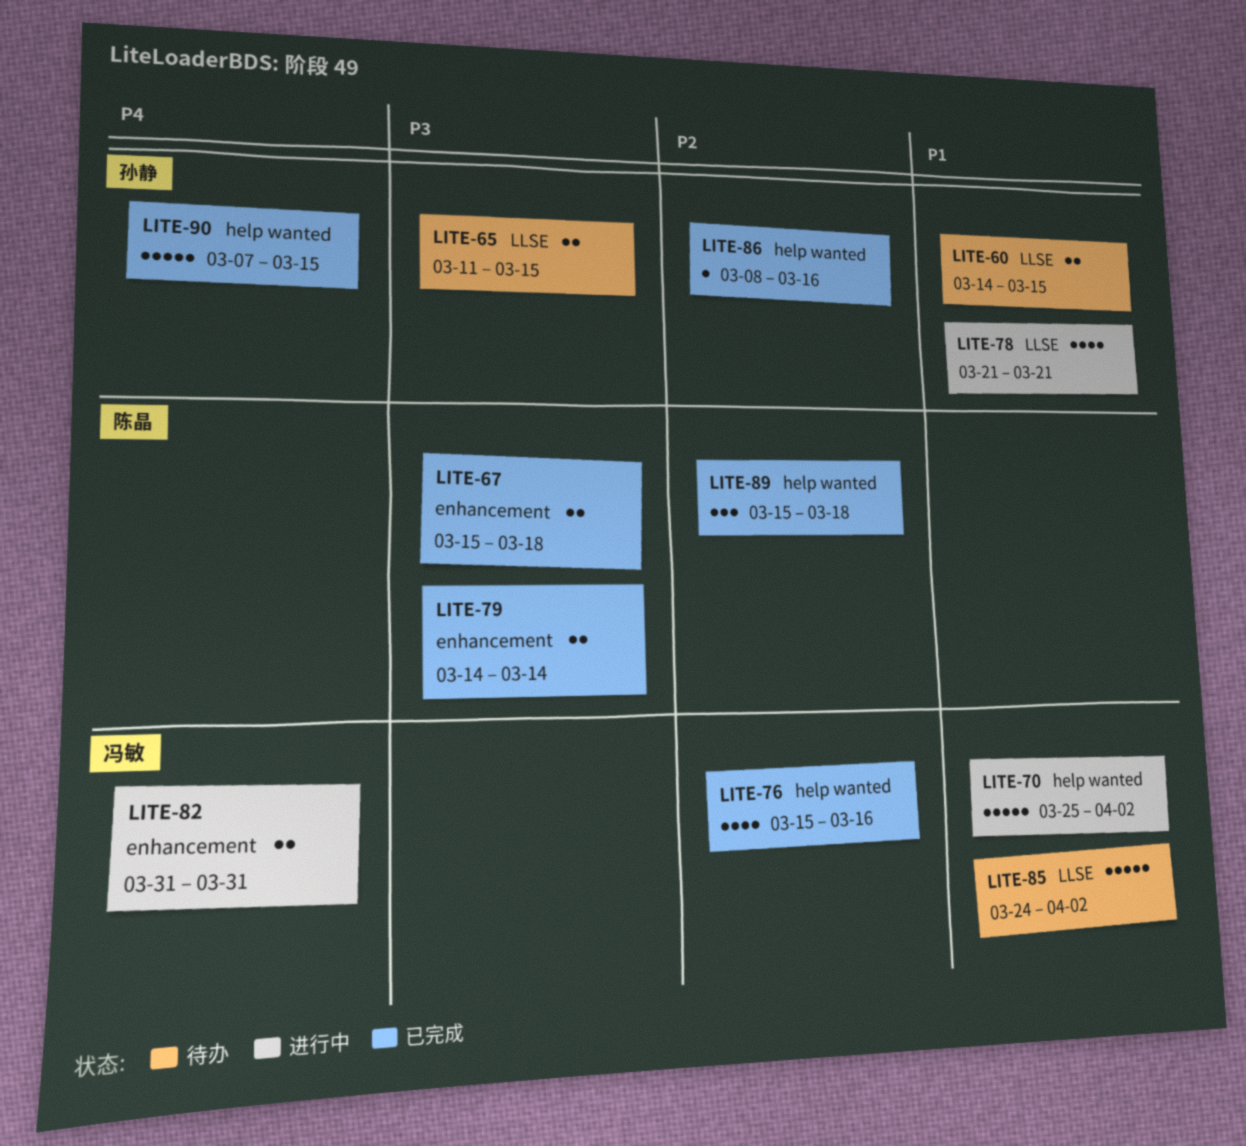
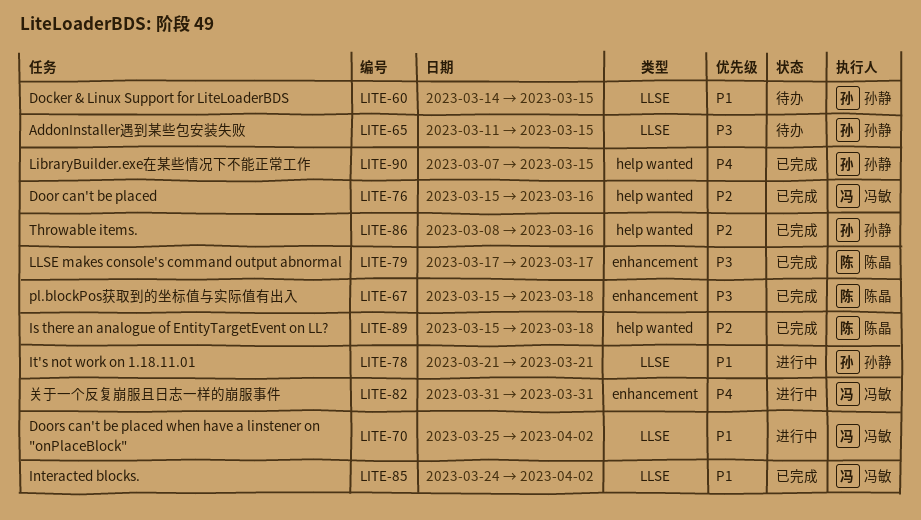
LITE-70, label: help wanted -> LLSE
LITE-79, start: Mar 14 -> Mar 17
LITE-79, due: Mar 14 -> Mar 17
LITE-85, status: 待办 -> 已完成

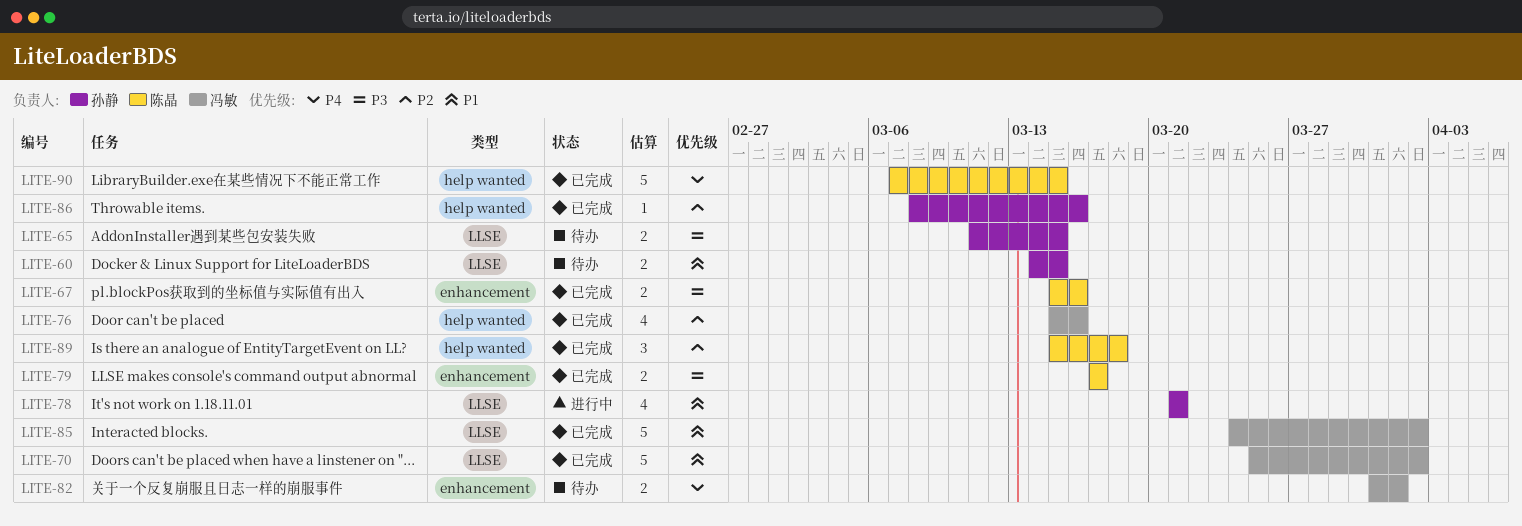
LITE-67, due: Mar 18 -> Mar 16
LITE-70, status: 进行中 -> 已完成
LITE-82, status: 进行中 -> 待办
LITE-82, due: Mar 31 -> Apr 1
LITE-90, owner: 孙静 -> 陈晶

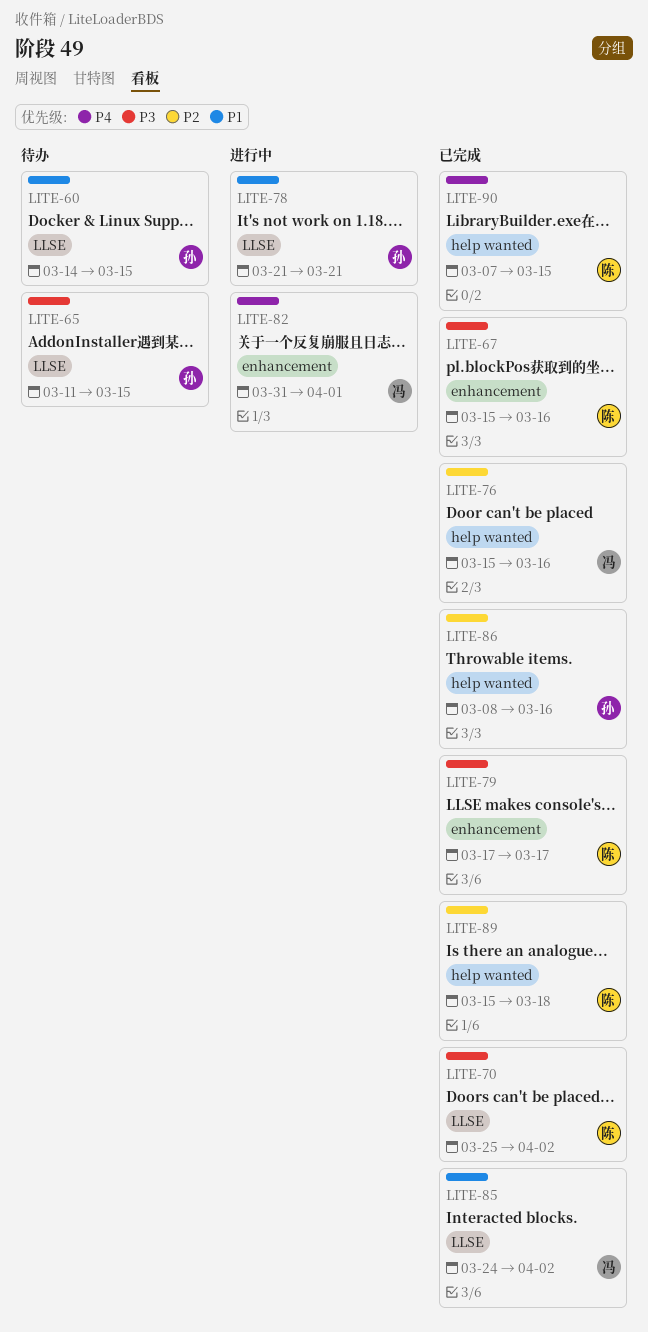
LITE-70, owner: 冯敏 -> 陈晶
LITE-70, priority: P1 -> P3
LITE-82, status: 待办 -> 进行中

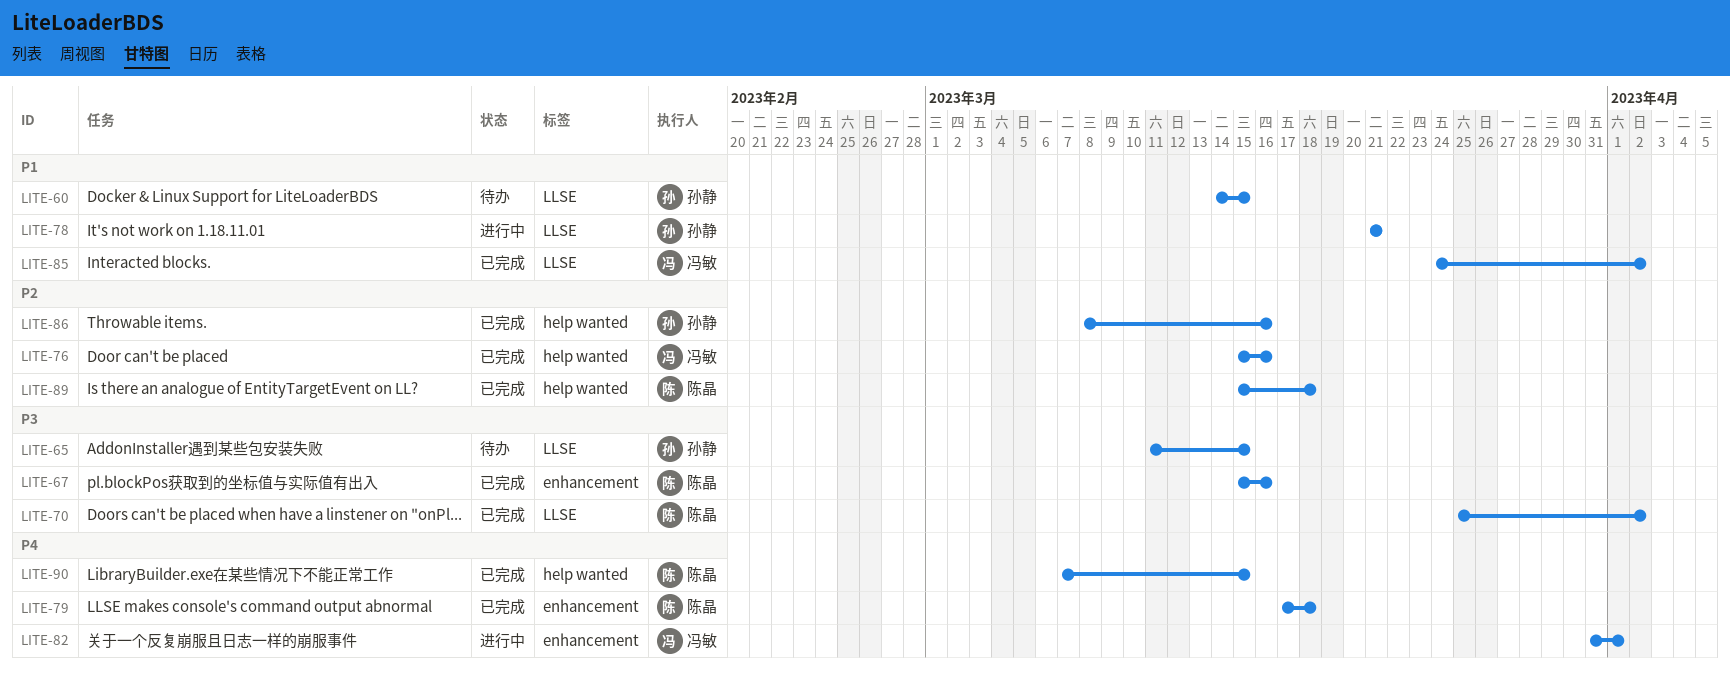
LITE-79, priority: P3 -> P4
LITE-79, due: Mar 17 -> Mar 18

